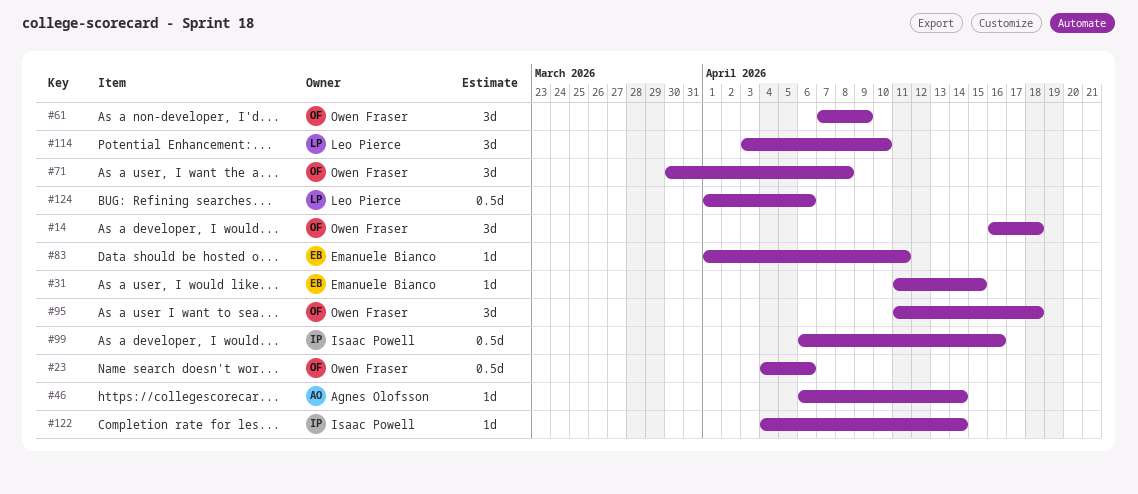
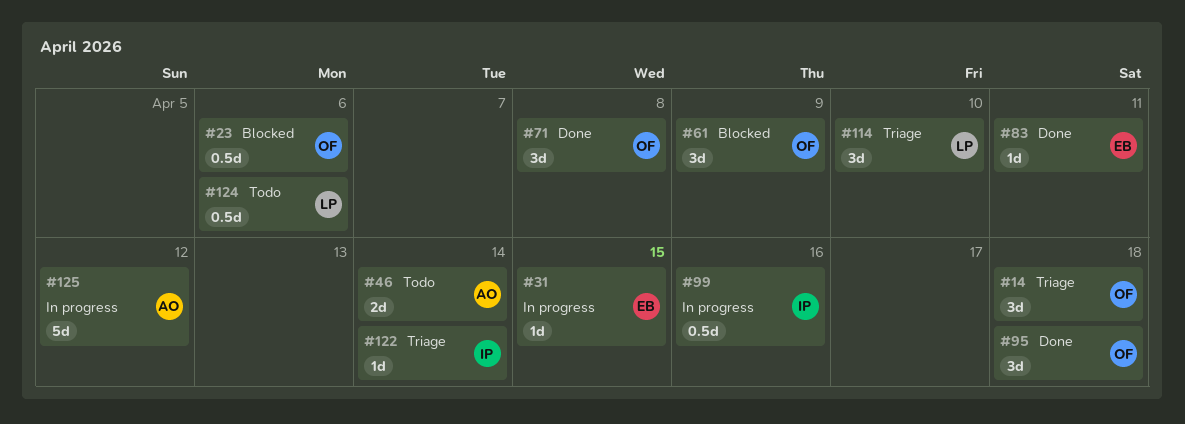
#46, estimate: 1d -> 2d
#125: none -> present

